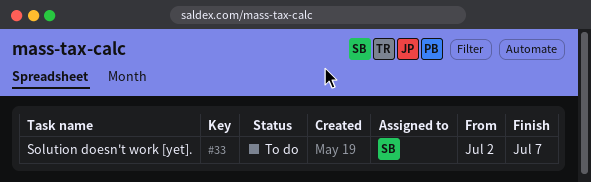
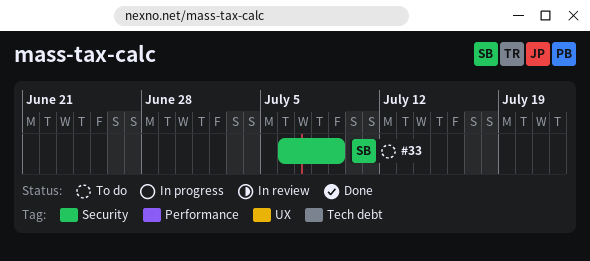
#33, start: Jul 2 -> Jul 6
#33, due: Jul 7 -> Jul 9

